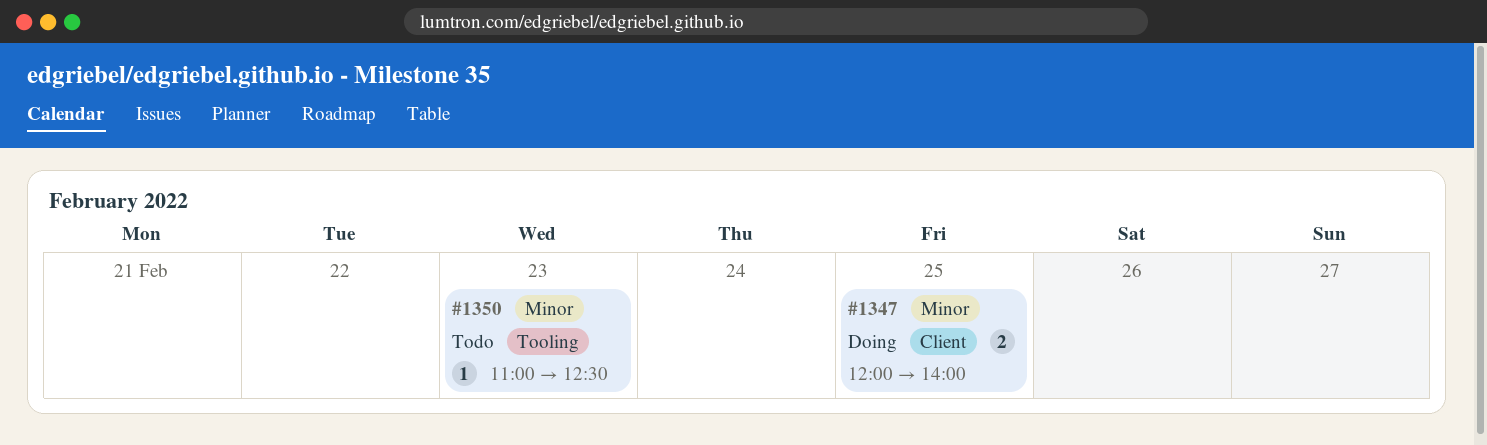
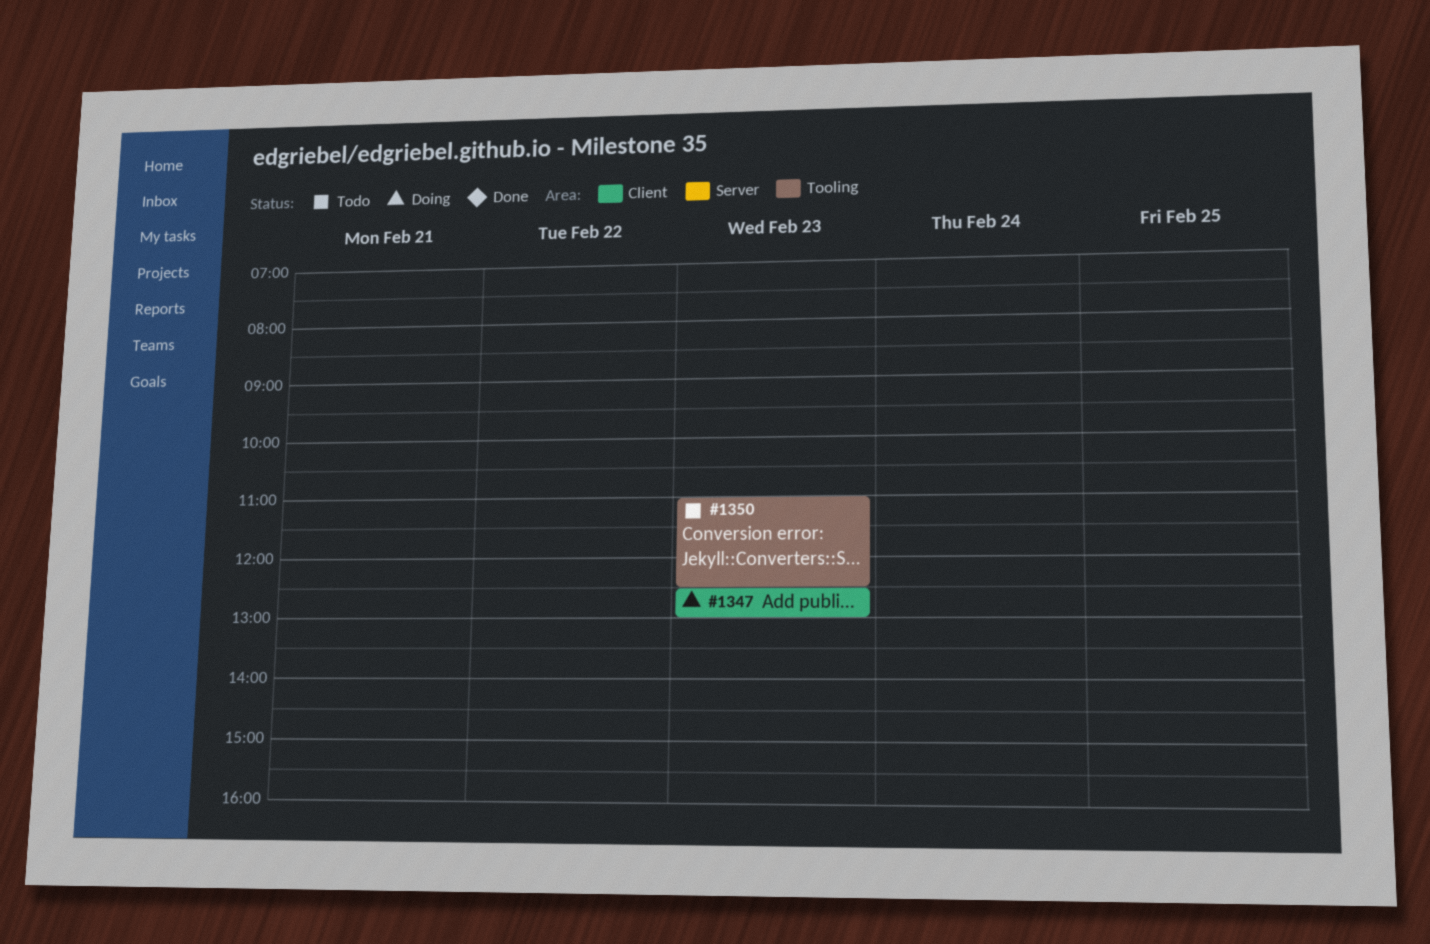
#1347, day: Feb 25 -> Feb 23
#1347, begins: 12:00 -> 12:30
#1347, ends: 14:00 -> 13:00

